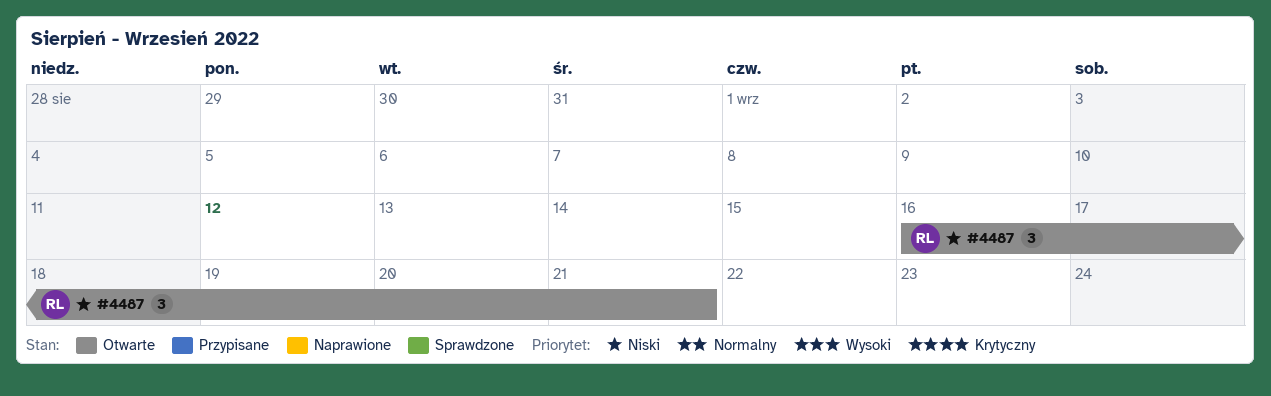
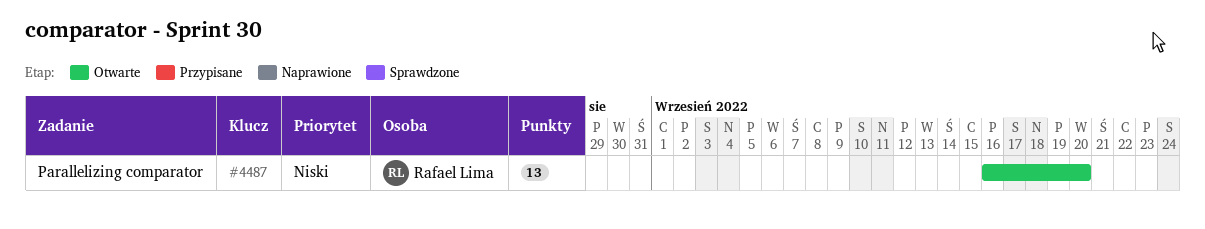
#4487, estimate: 3 -> 13
#4487, due: Sep 21 -> Sep 20

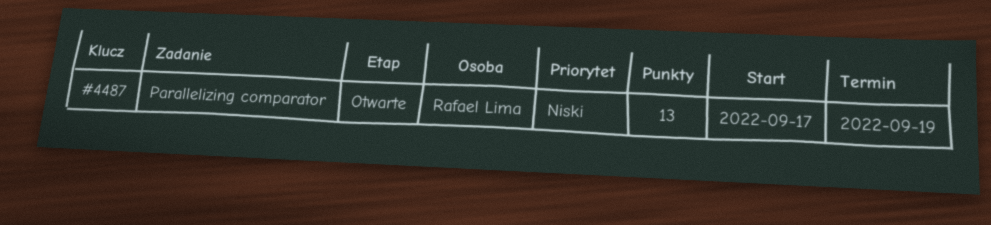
#4487, start: Sep 16 -> Sep 17
#4487, due: Sep 20 -> Sep 19

